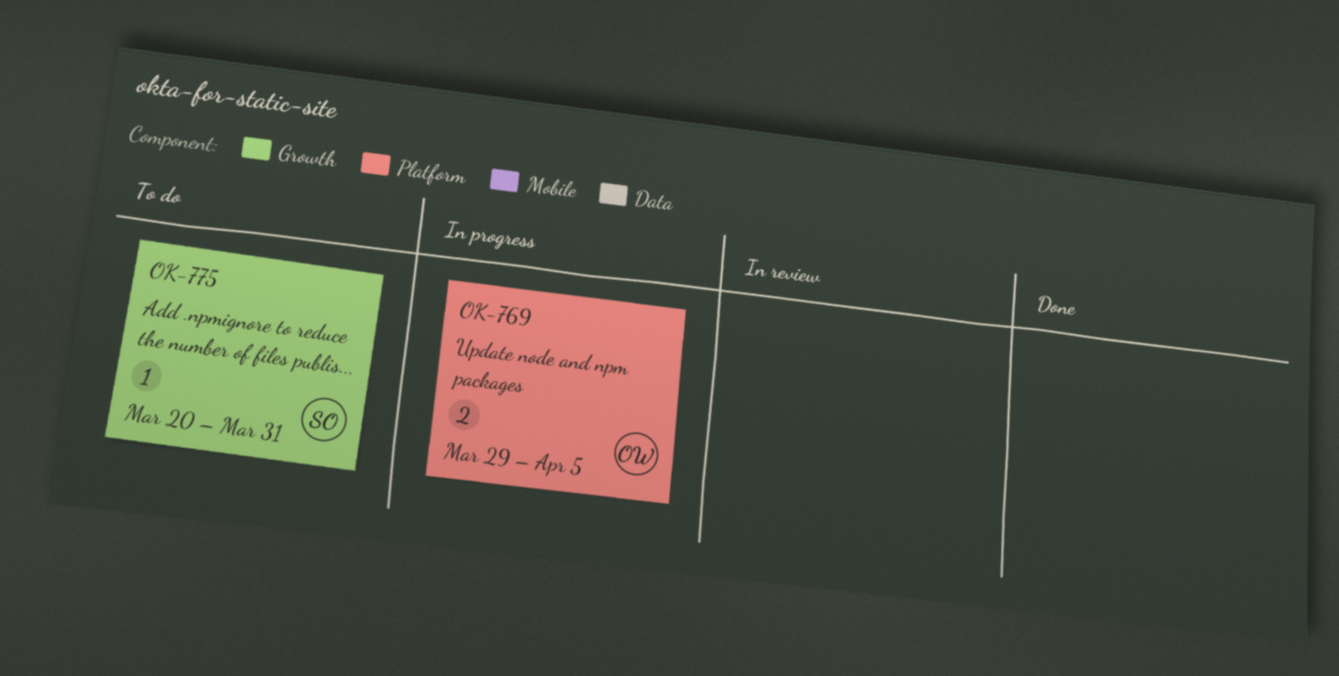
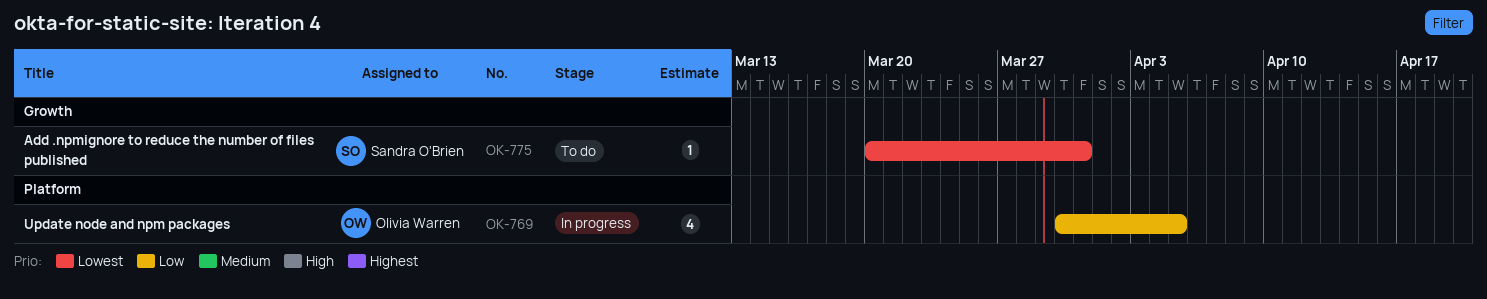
OK-769, estimate: 2 -> 4
OK-769, start: Mar 29 -> Mar 30

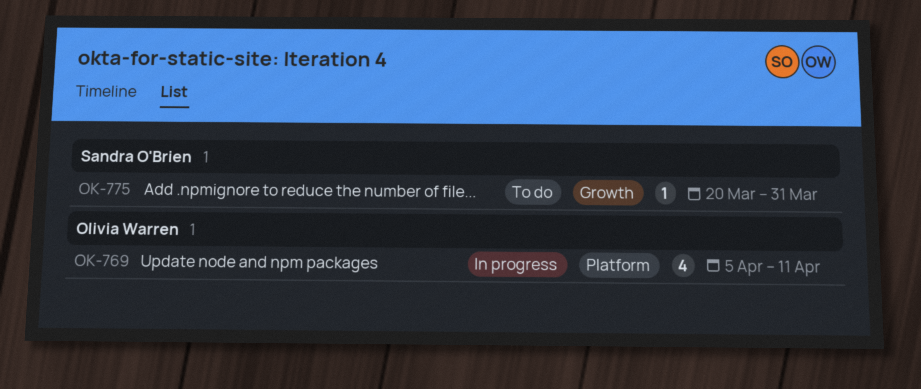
OK-769, start: Mar 30 -> Apr 5
OK-769, due: Apr 5 -> Apr 11

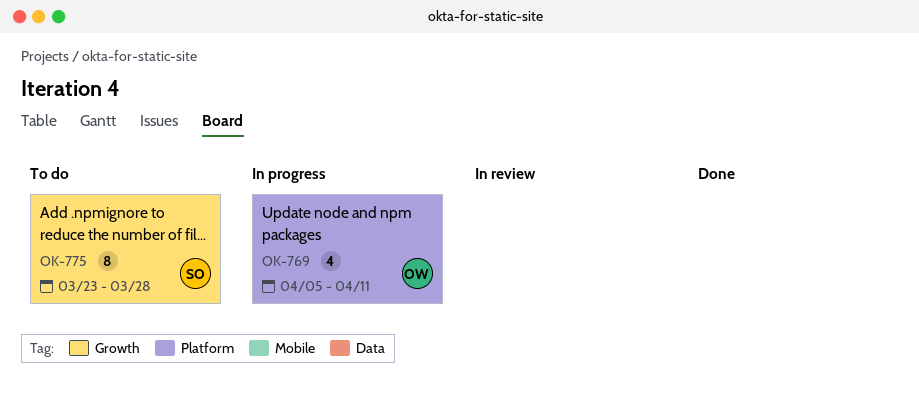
OK-775, estimate: 1 -> 8
OK-775, start: Mar 20 -> Mar 23
OK-775, due: Mar 31 -> Mar 28

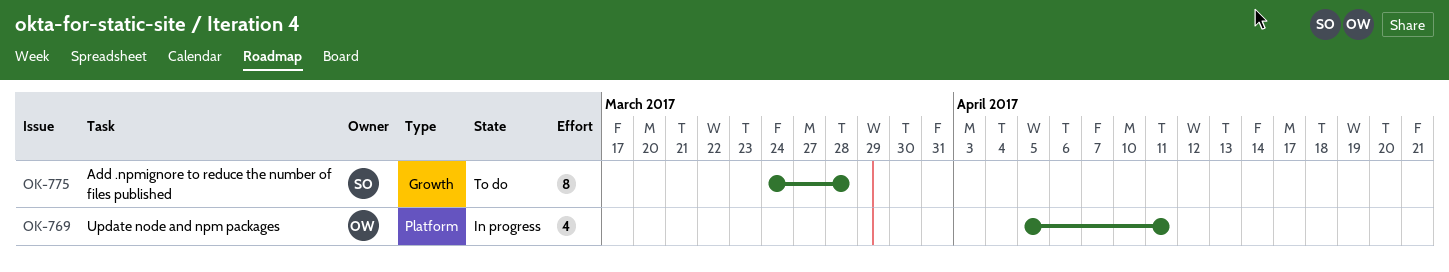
OK-775, start: Mar 23 -> Mar 24

